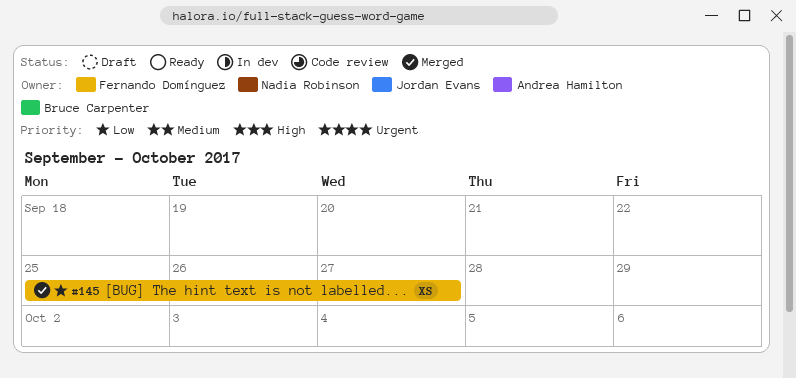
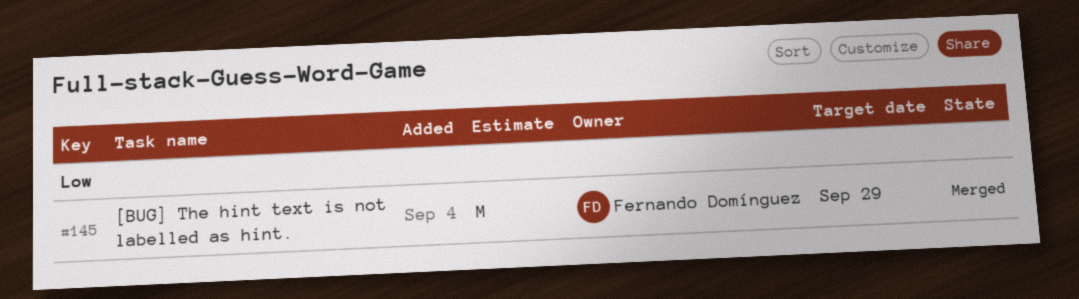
#145, estimate: XS -> M
#145, due: Sep 27 -> Sep 29

